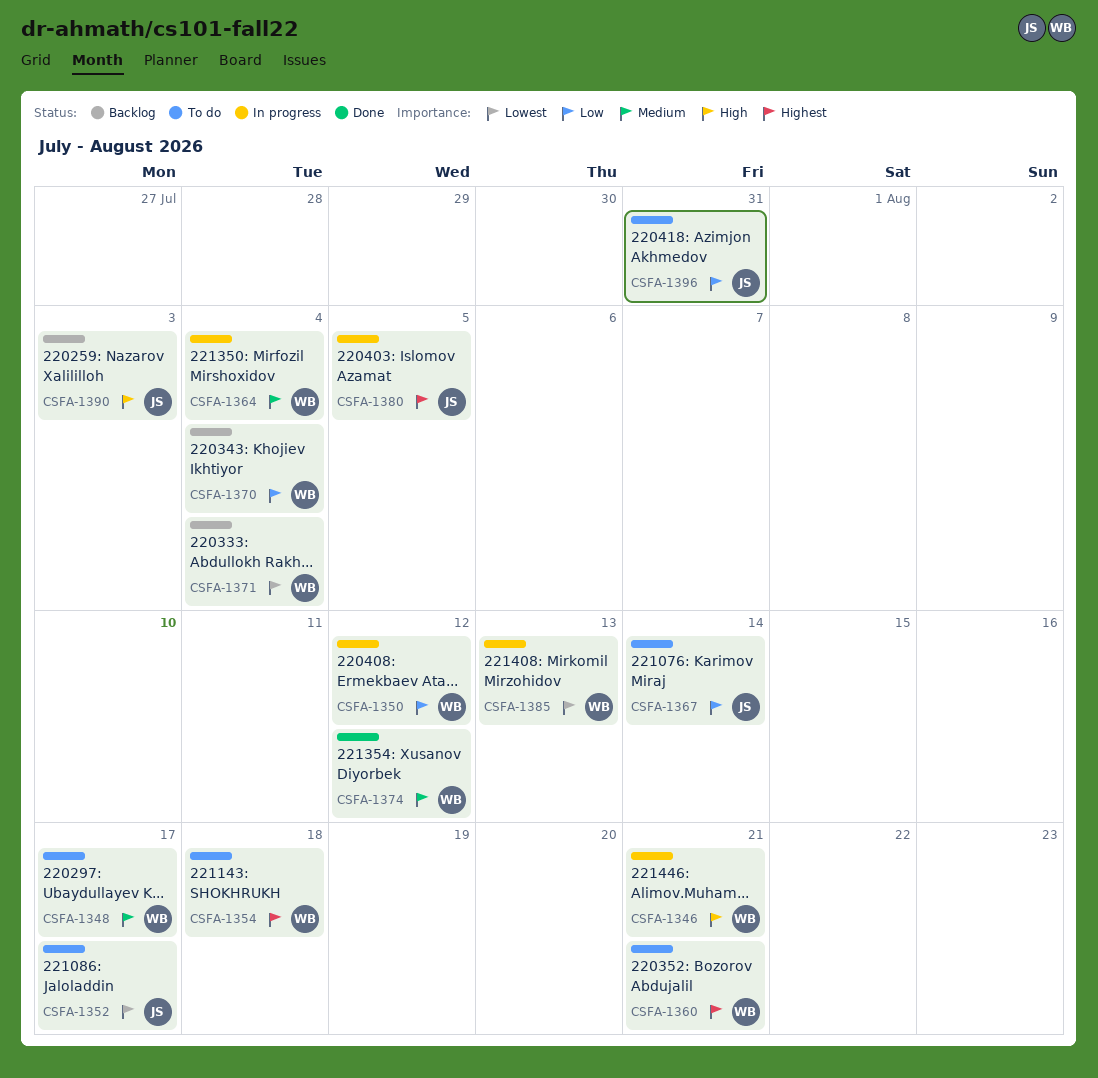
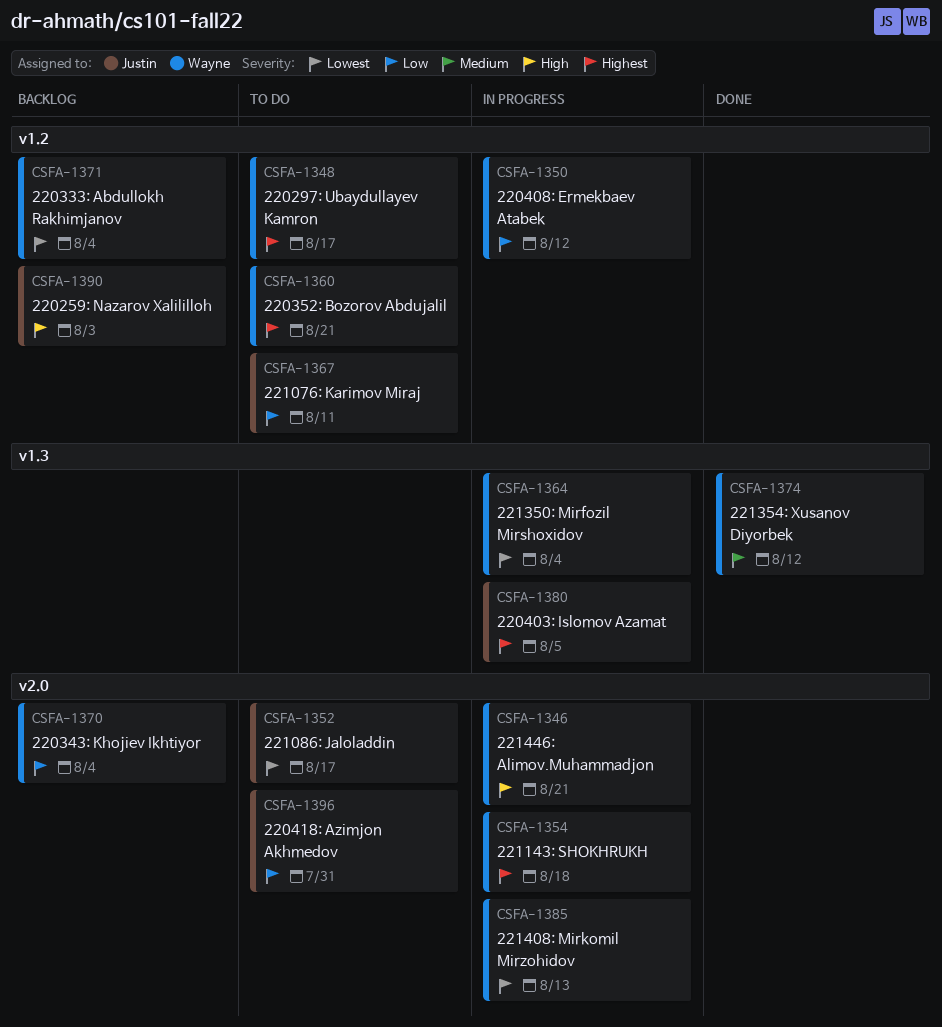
CSFA-1348, priority: Medium -> Highest
CSFA-1354, status: To do -> In progress
CSFA-1364, priority: Medium -> Lowest
CSFA-1367, due: Aug 14 -> Aug 11

